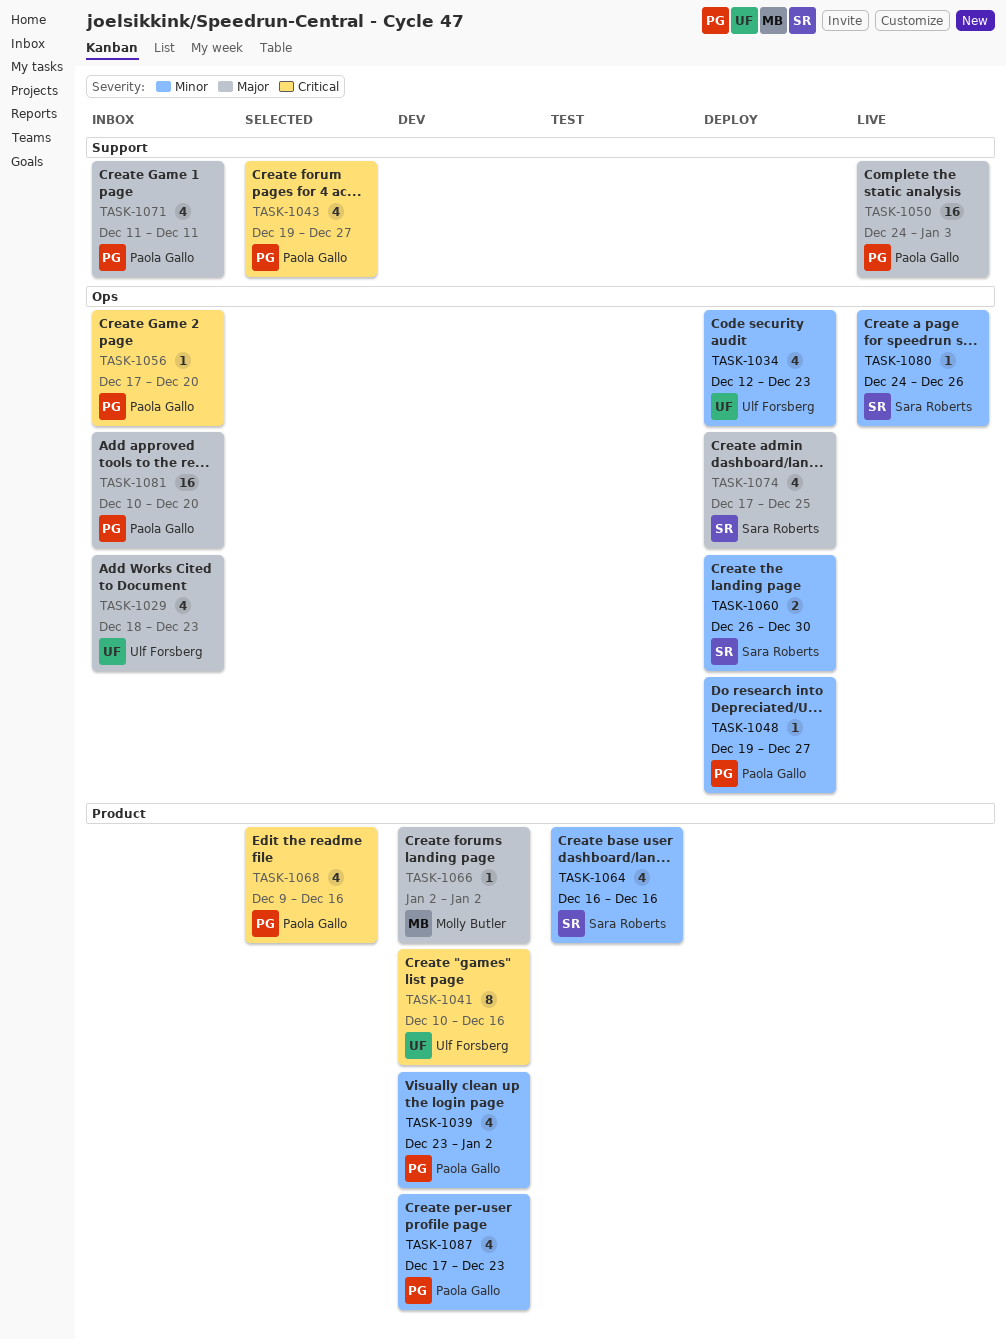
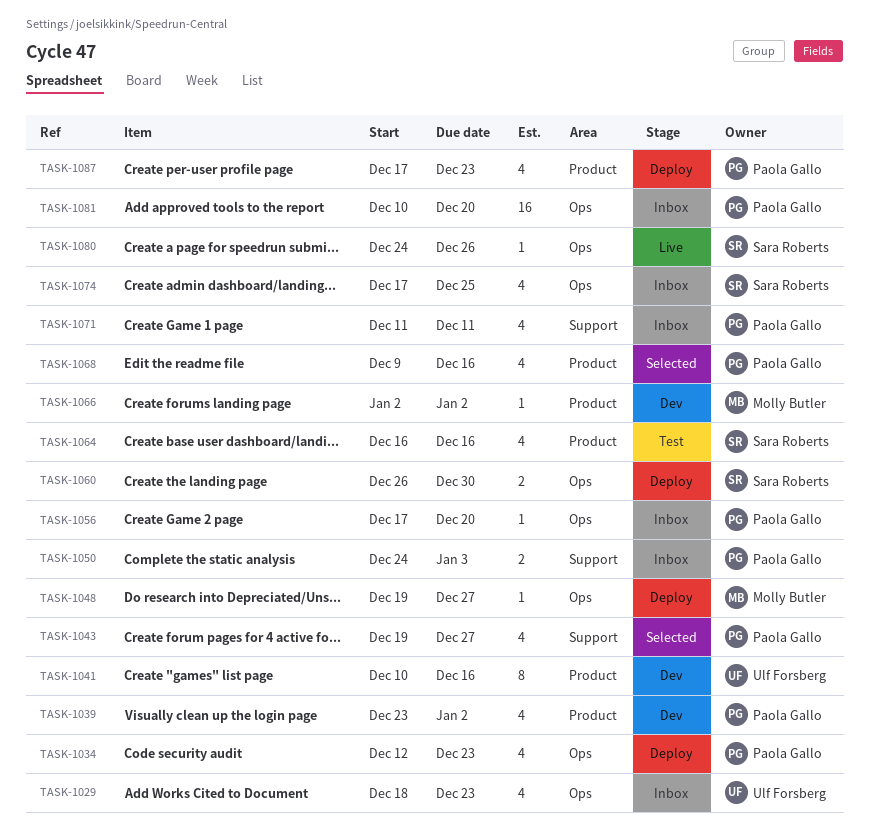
TASK-1034, owner: Ulf Forsberg -> Paola Gallo
TASK-1048, owner: Paola Gallo -> Molly Butler
TASK-1050, status: Live -> Inbox
TASK-1050, estimate: 16 -> 2
TASK-1074, status: Deploy -> Inbox
TASK-1087, status: Dev -> Deploy

